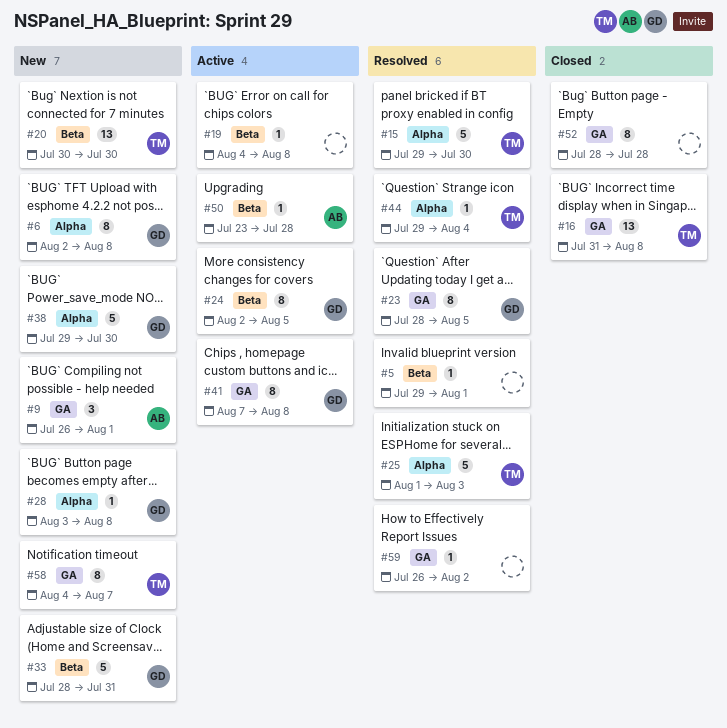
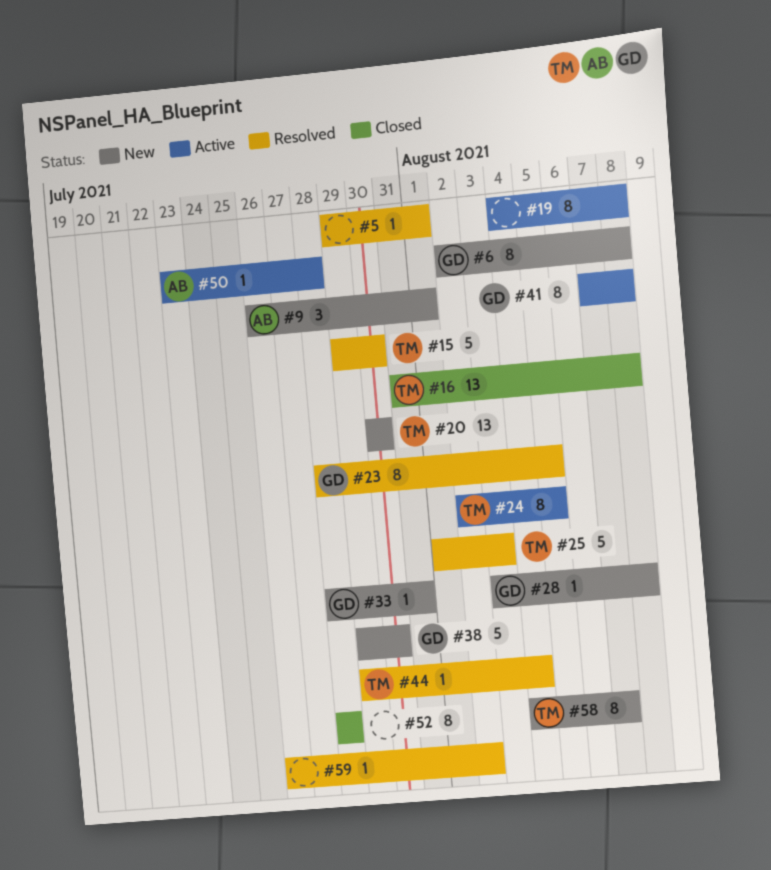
#19, estimate: 1 -> 8
#24, owner: GD -> TM
#33, estimate: 5 -> 1

